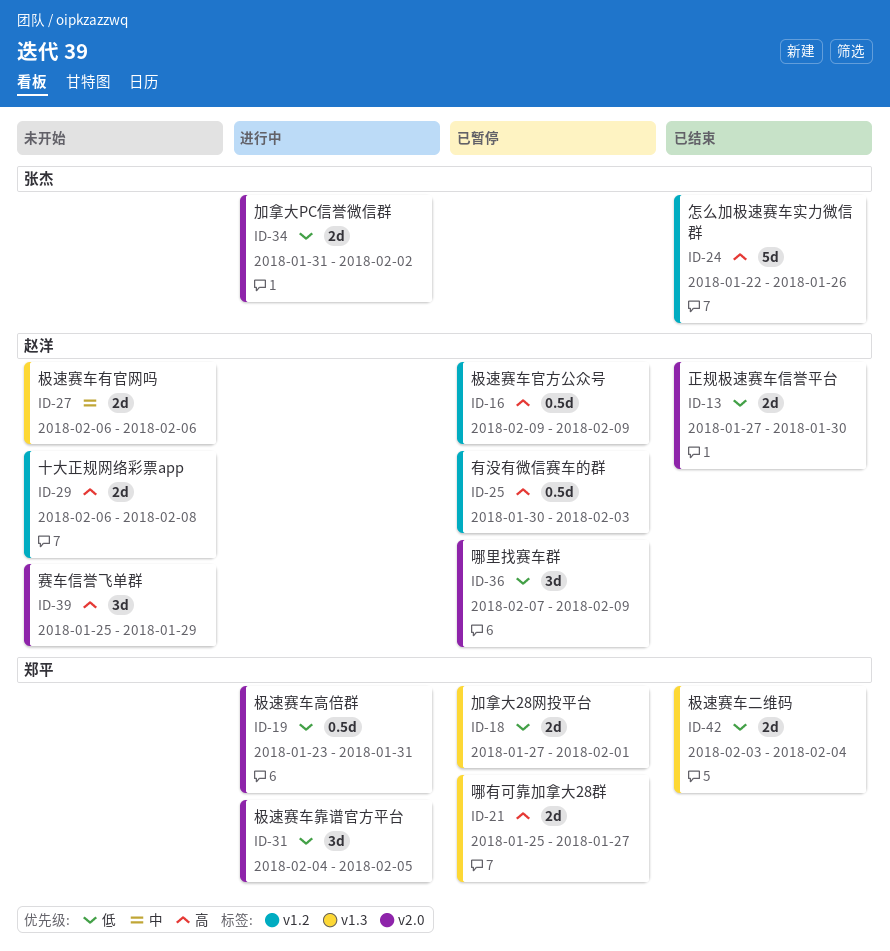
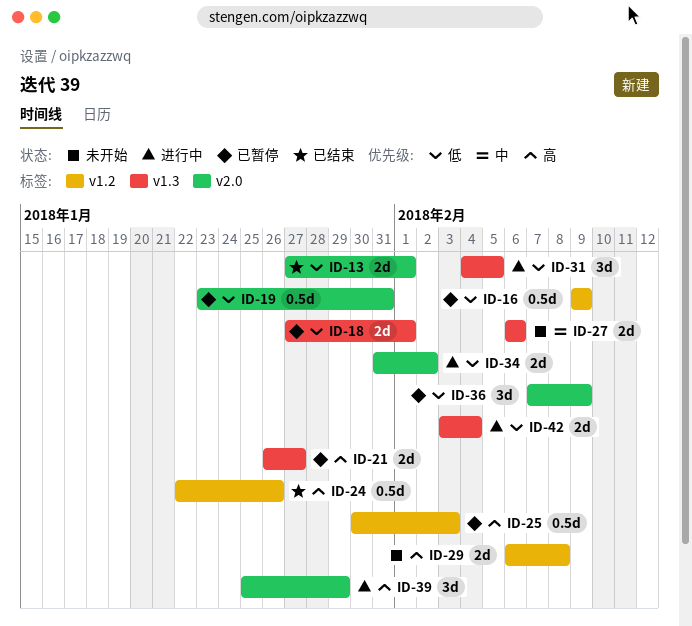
ID-13, due: Jan 30 -> Feb 1
ID-16, priority: 高 -> 低
ID-19, status: 进行中 -> 已暂停
ID-21, start: Jan 25 -> Jan 26
ID-24, estimate: 5d -> 0.5d
ID-31, label: v2.0 -> v1.3
ID-39, status: 未开始 -> 进行中
ID-42, status: 已结束 -> 进行中

